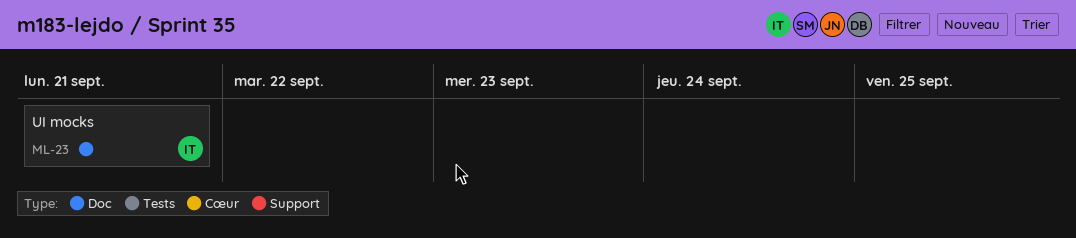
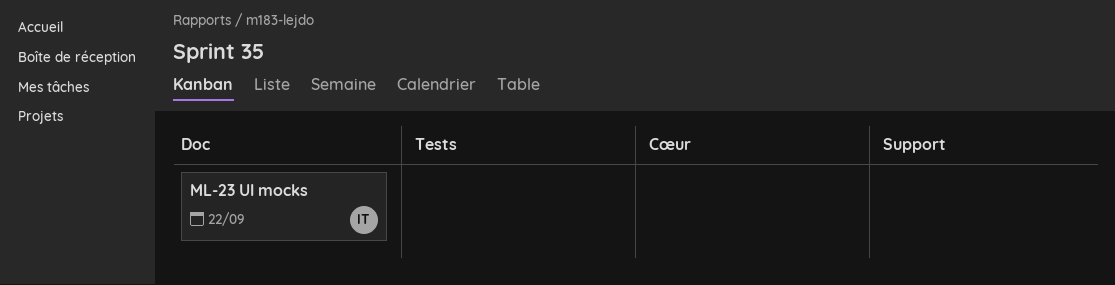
ML-23, due: Sep 21 -> Sep 22

